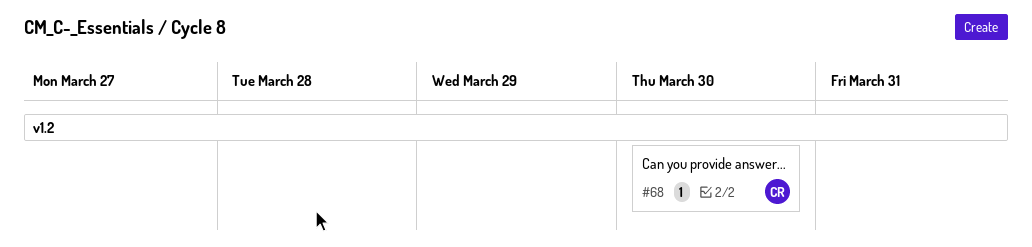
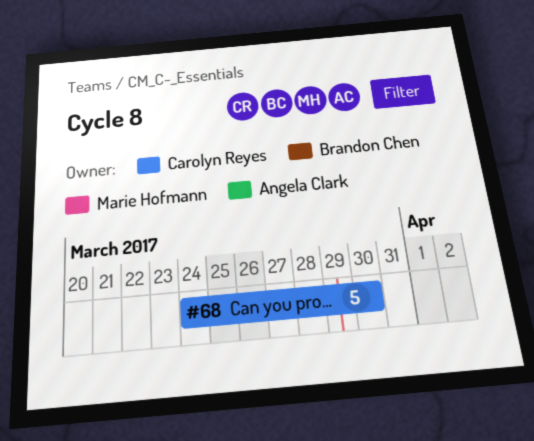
#68, estimate: 1 -> 5

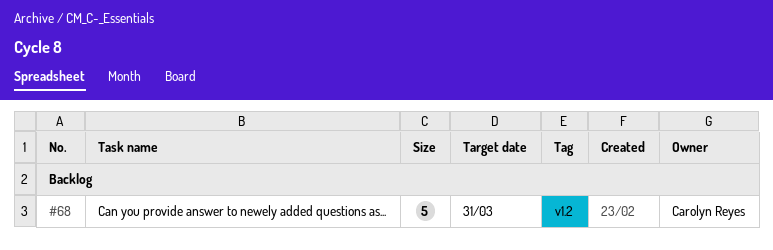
#68, due: Mar 30 -> Mar 31

